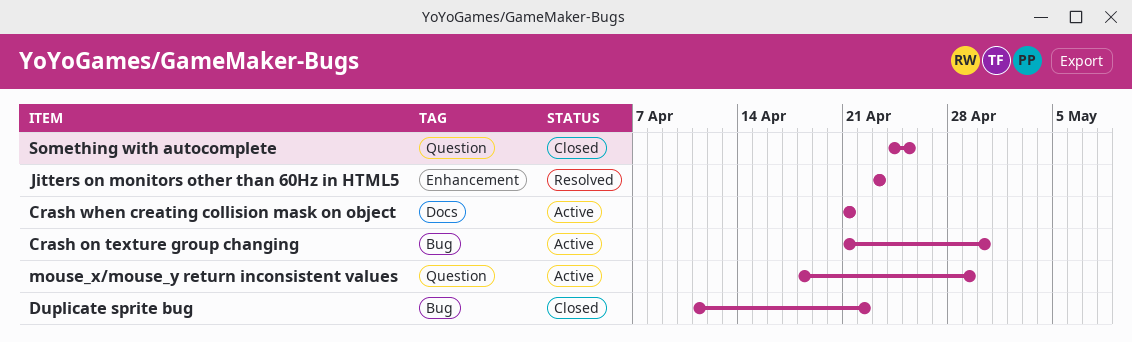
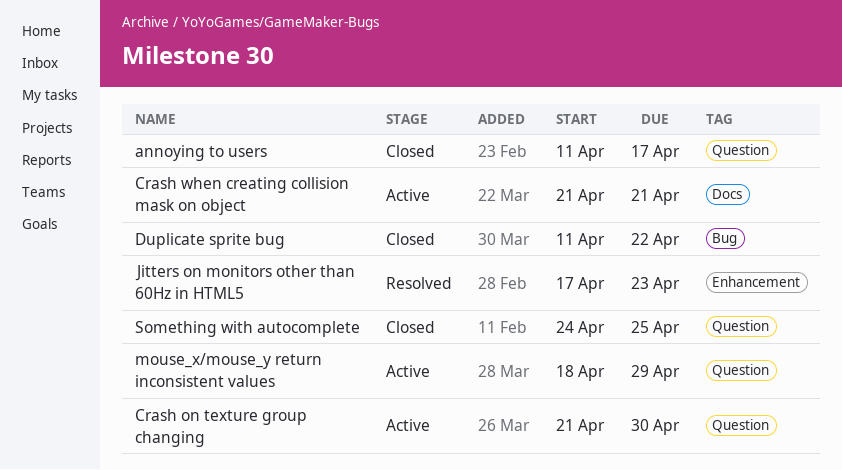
annoying to users: none -> present
Crash on texture group changing, label: Bug -> Question
Jitters on monitors other than 60Hz in HTML5, start: Apr 23 -> Apr 17

